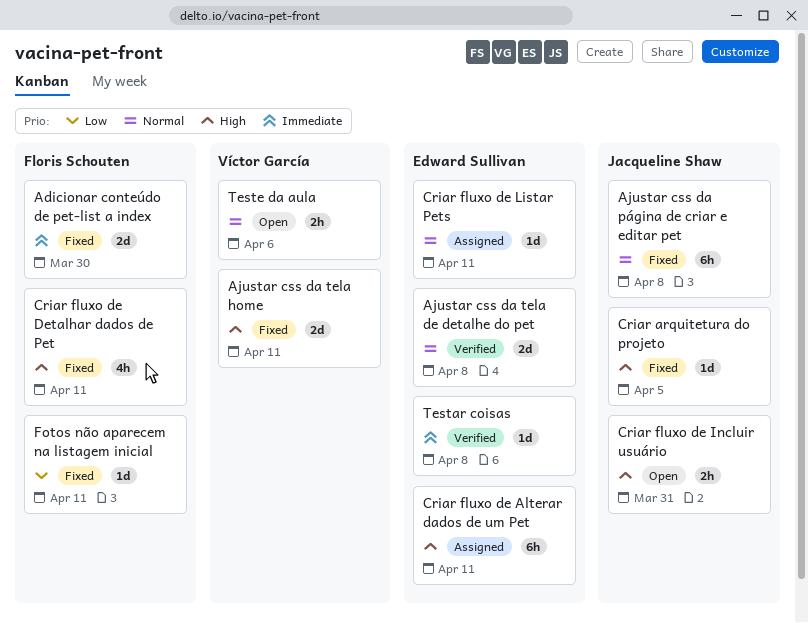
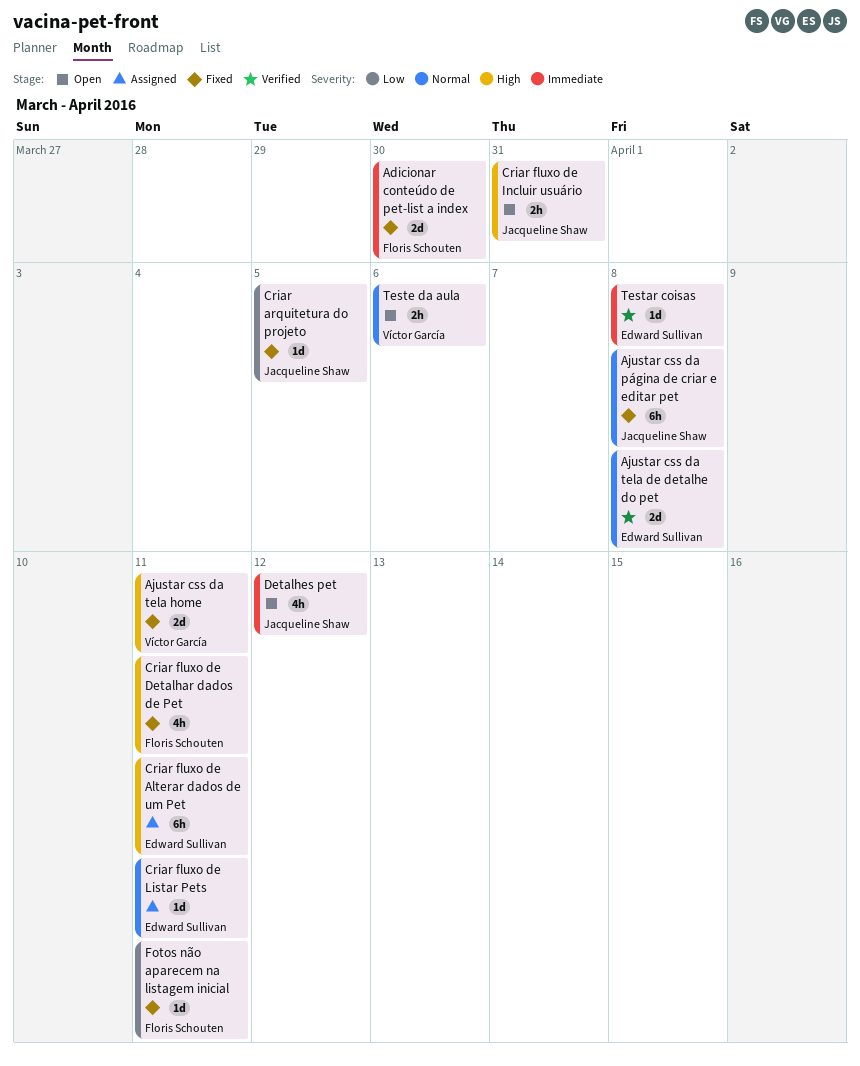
Criar arquitetura do projeto, priority: High -> Low
Detalhes pet: none -> present

